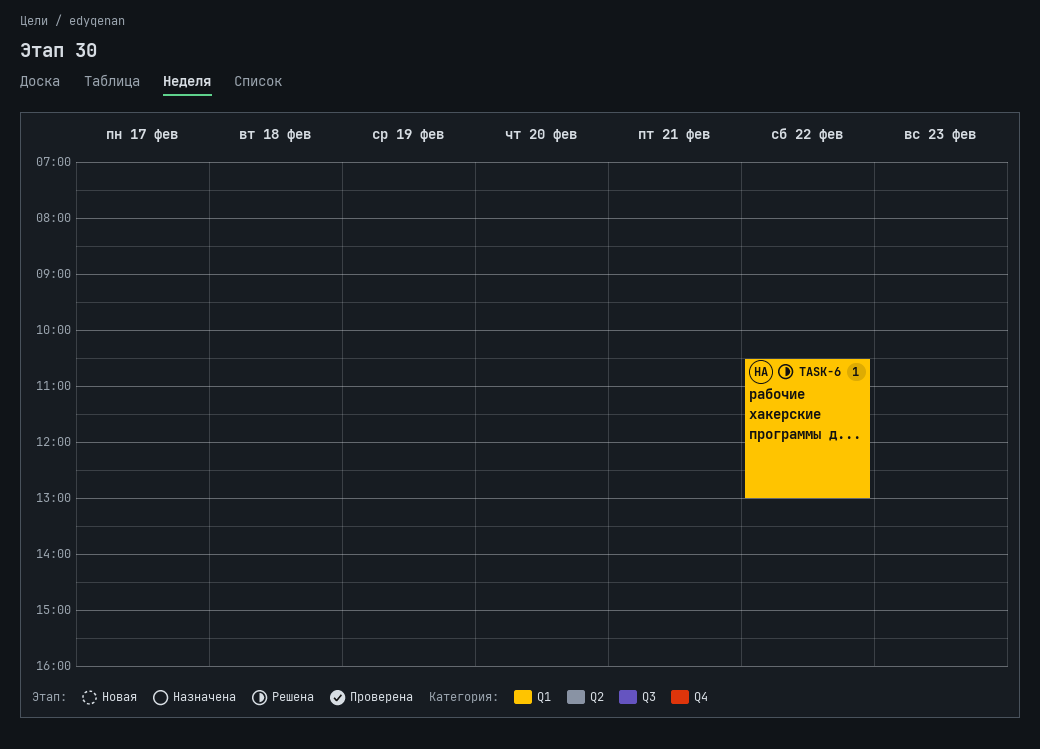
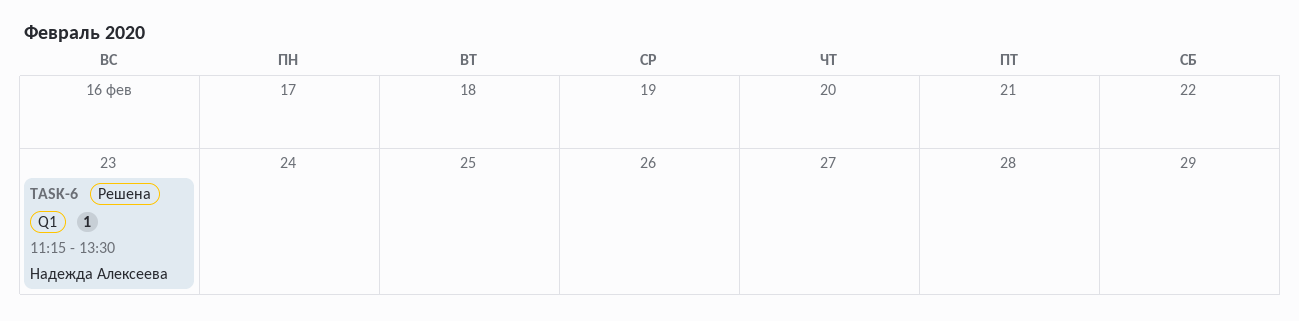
TASK-6, day: Feb 22 -> Feb 23
TASK-6, begins: 10:30 -> 11:15
TASK-6, ends: 13:00 -> 13:30

